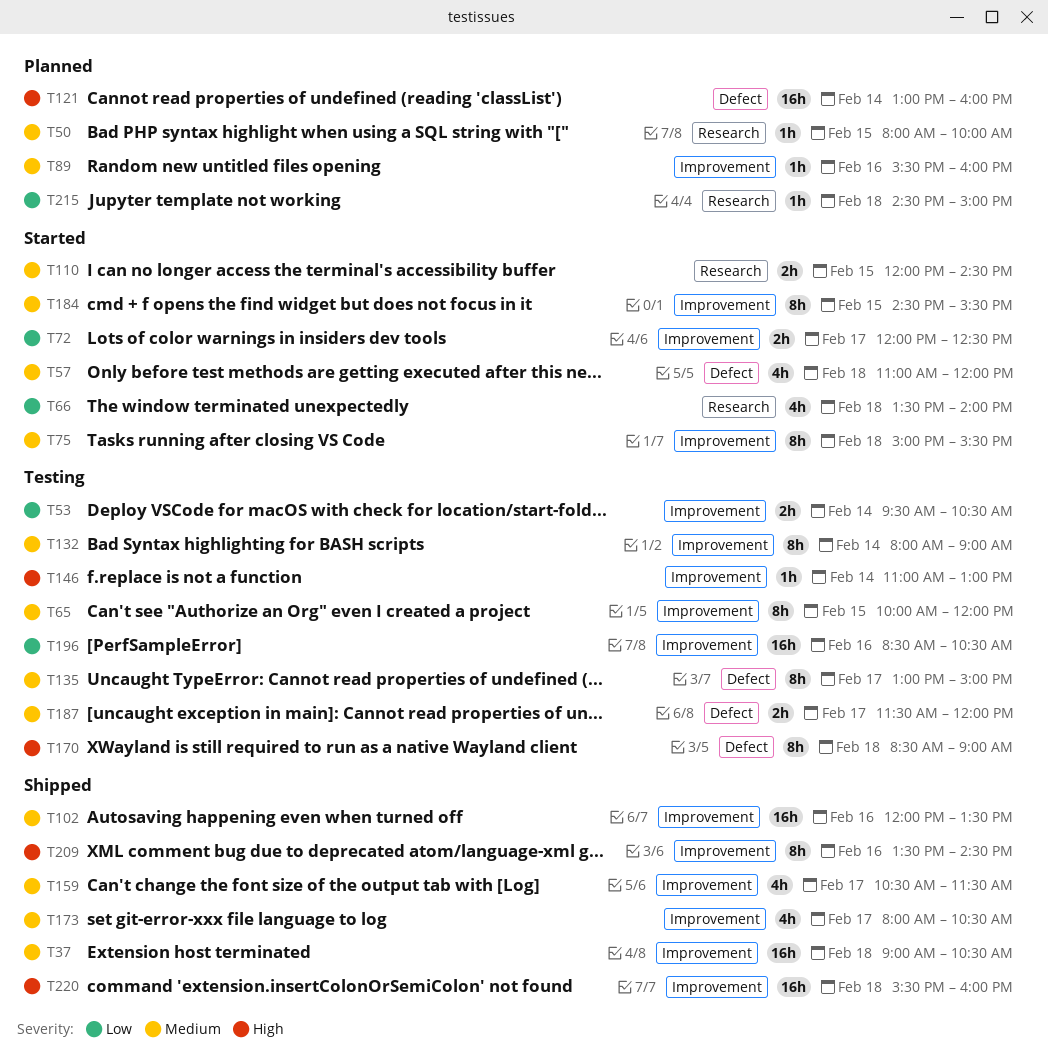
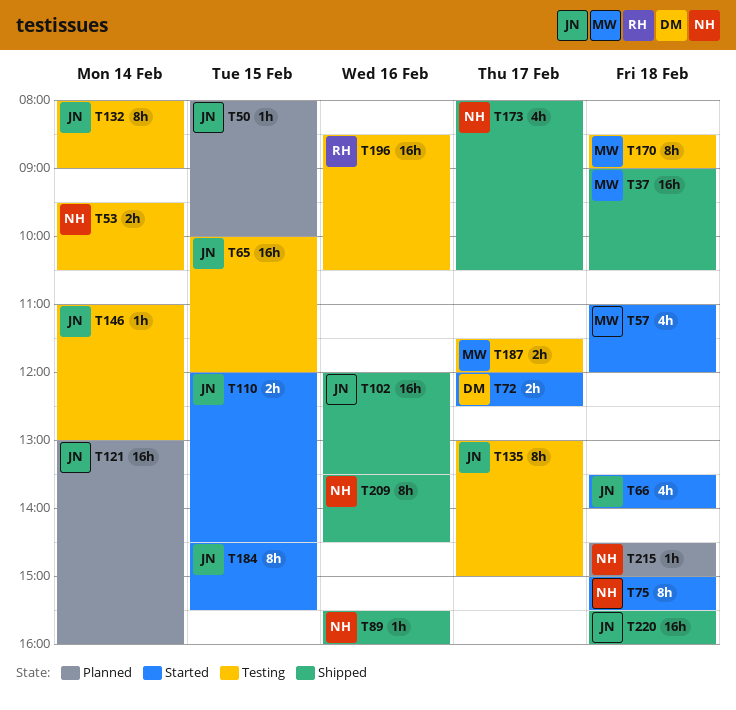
T65, estimate: 8h -> 16h
T89, status: Planned -> Shipped
T159: present -> none

